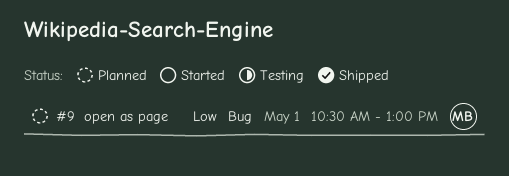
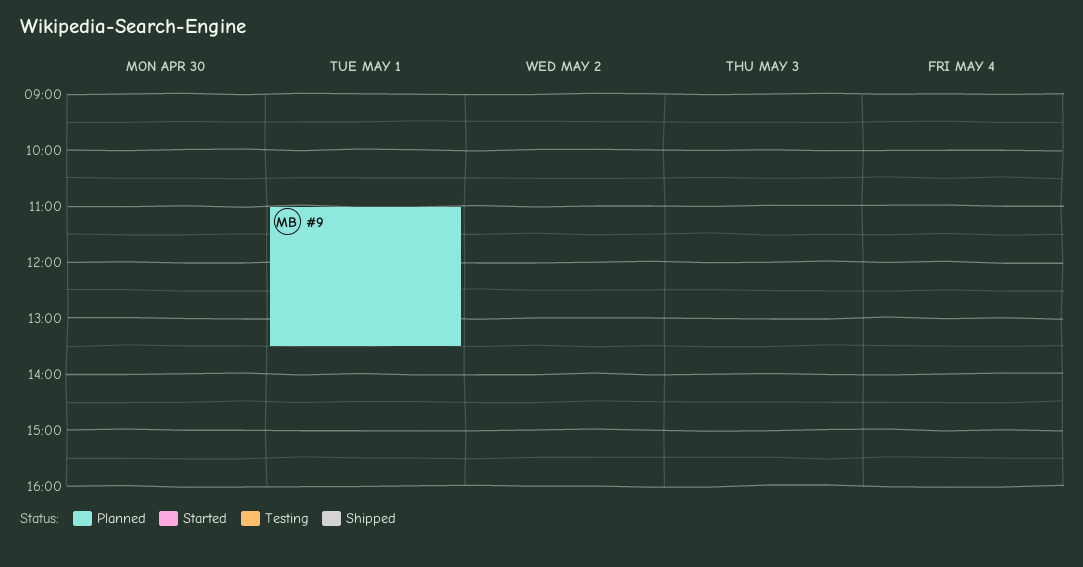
#9, begins: 10:30 -> 11:00
#9, ends: 13:00 -> 13:30

